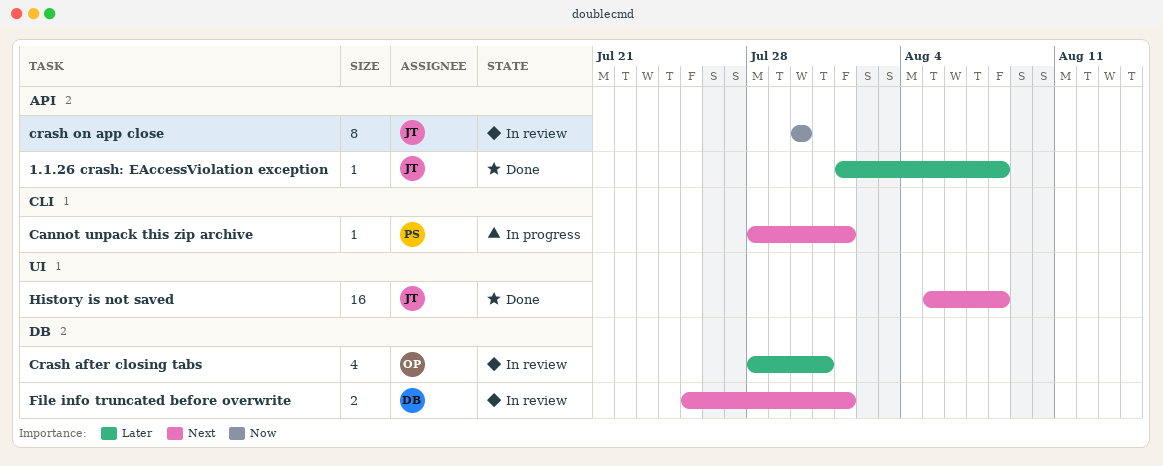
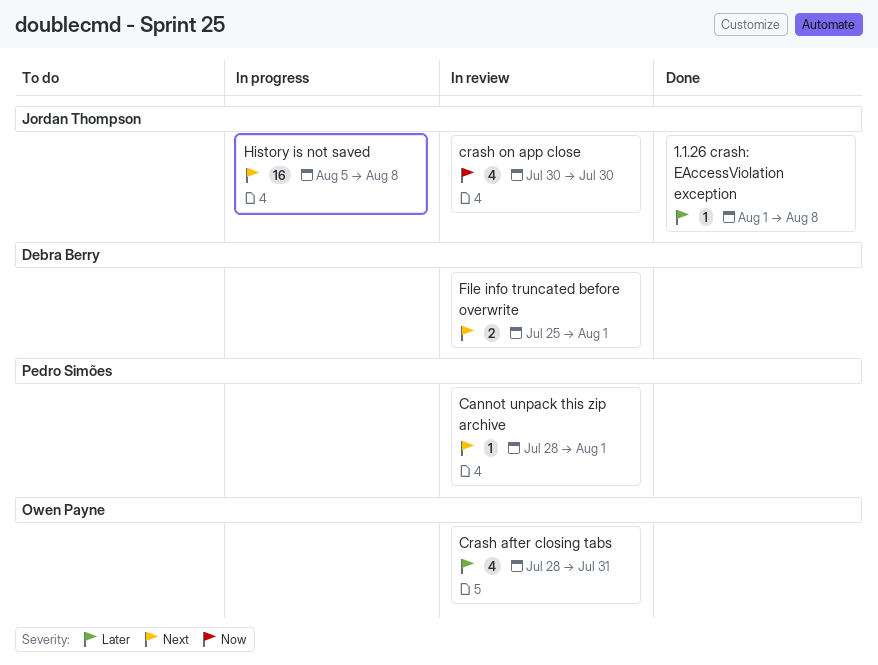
Cannot unpack this zip archive, status: In progress -> In review
crash on app close, estimate: 8 -> 4
History is not saved, status: Done -> In progress

